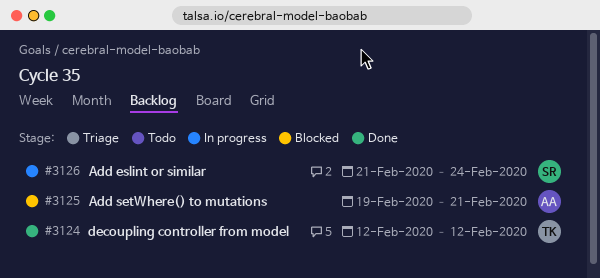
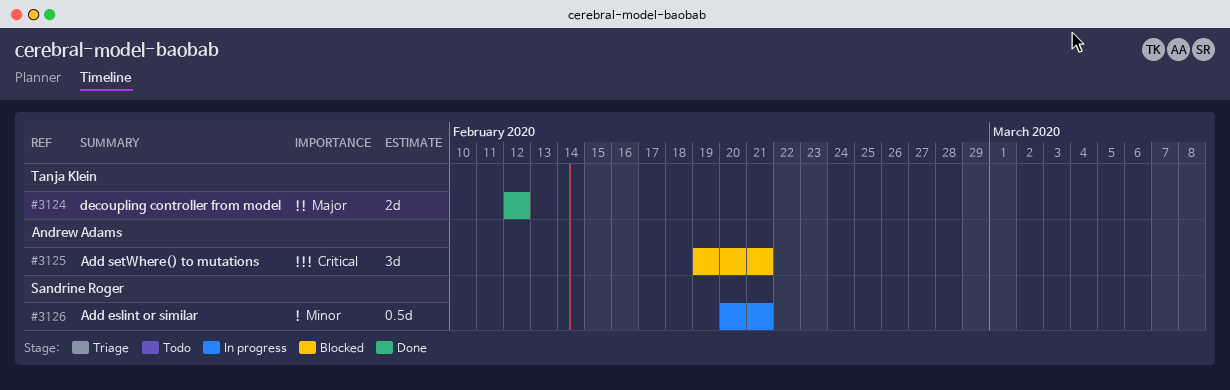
#3126, start: Feb 21 -> Feb 20
#3126, due: Feb 24 -> Feb 21

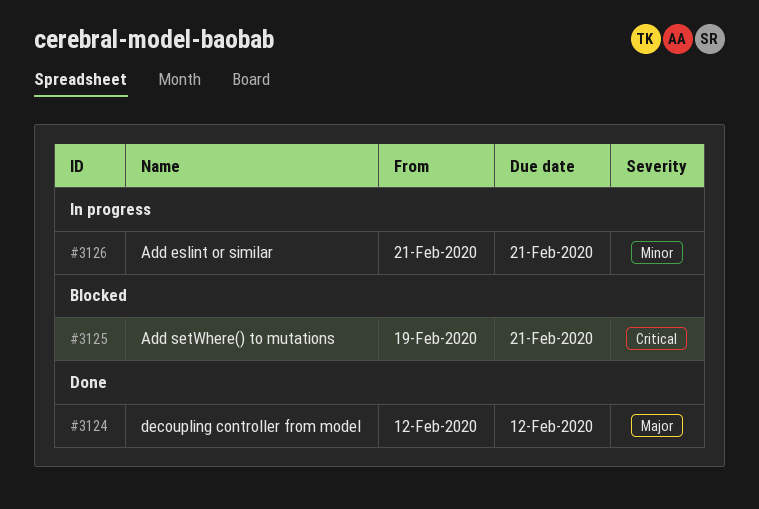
#3126, start: Feb 20 -> Feb 21

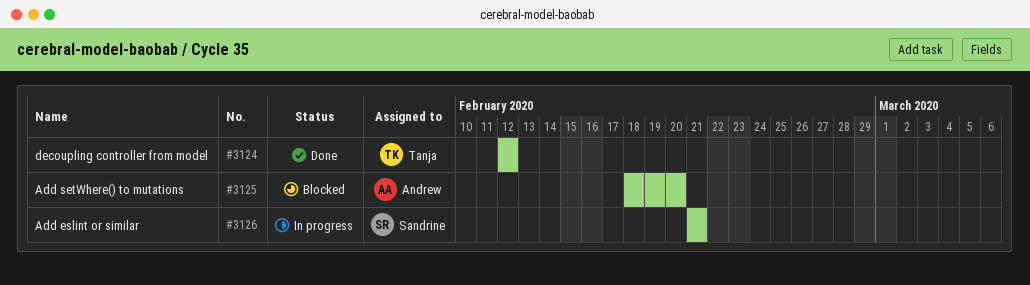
#3125, start: Feb 19 -> Feb 18
#3125, due: Feb 21 -> Feb 20

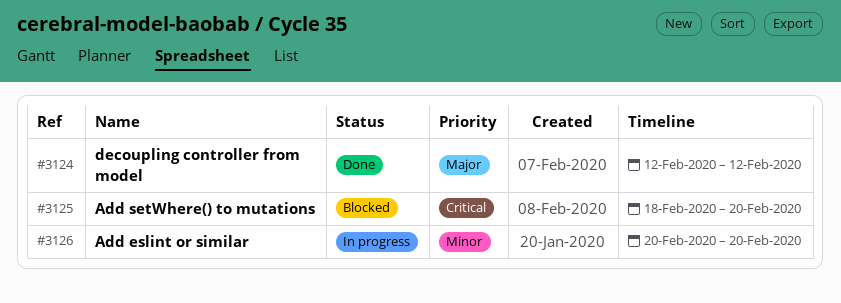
#3126, start: Feb 21 -> Feb 20
#3126, due: Feb 21 -> Feb 20

